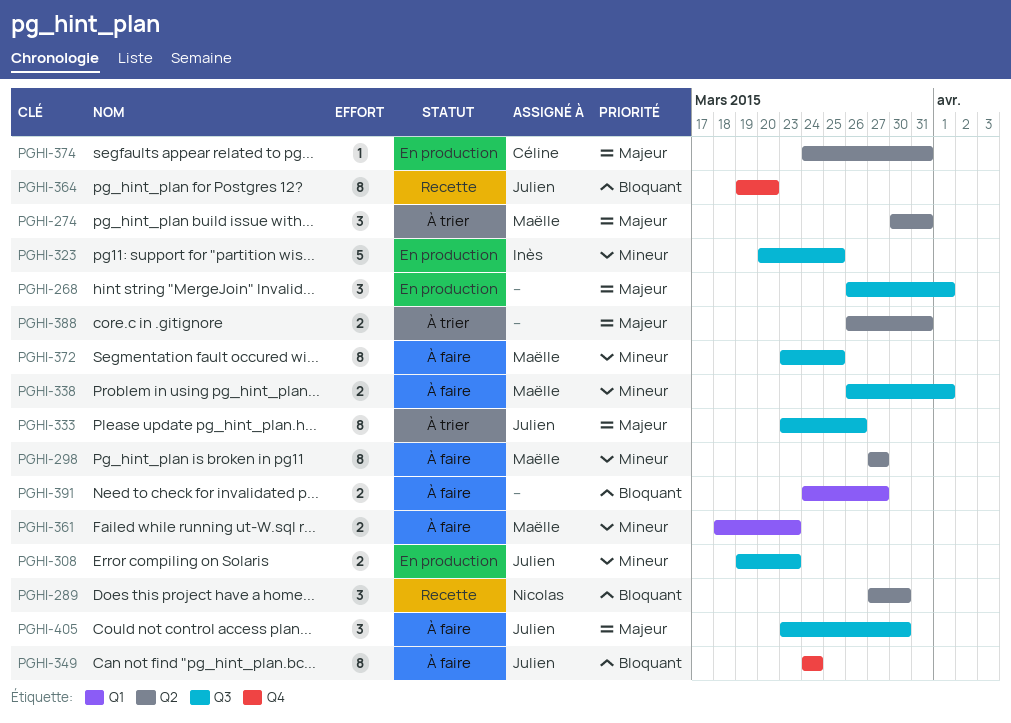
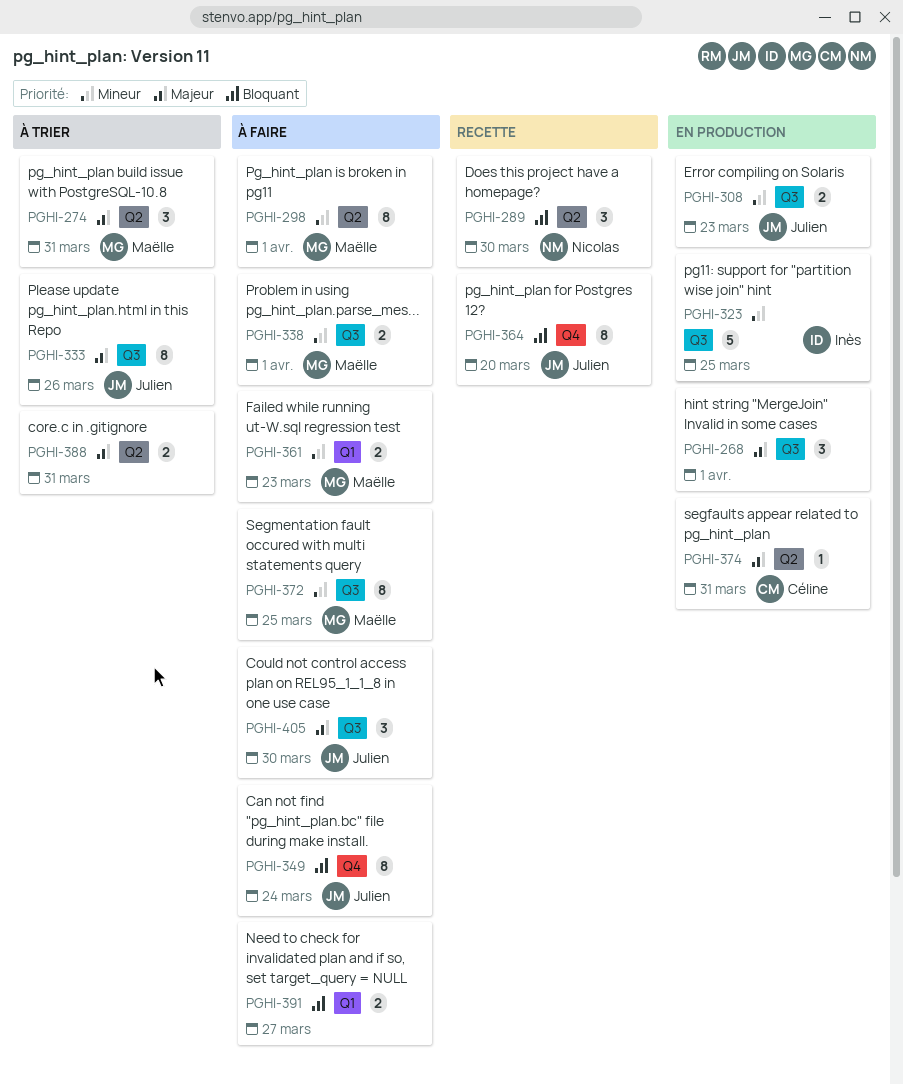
PGHI-298, due: Mar 27 -> Apr 1

